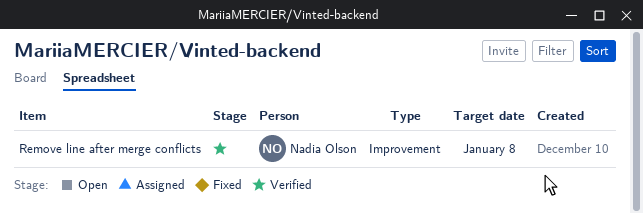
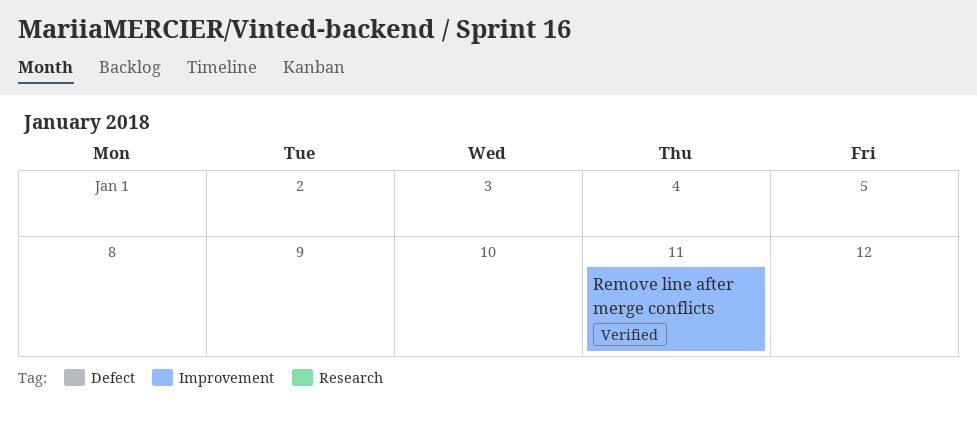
Remove line after merge conflicts, due: Jan 8 -> Jan 11

